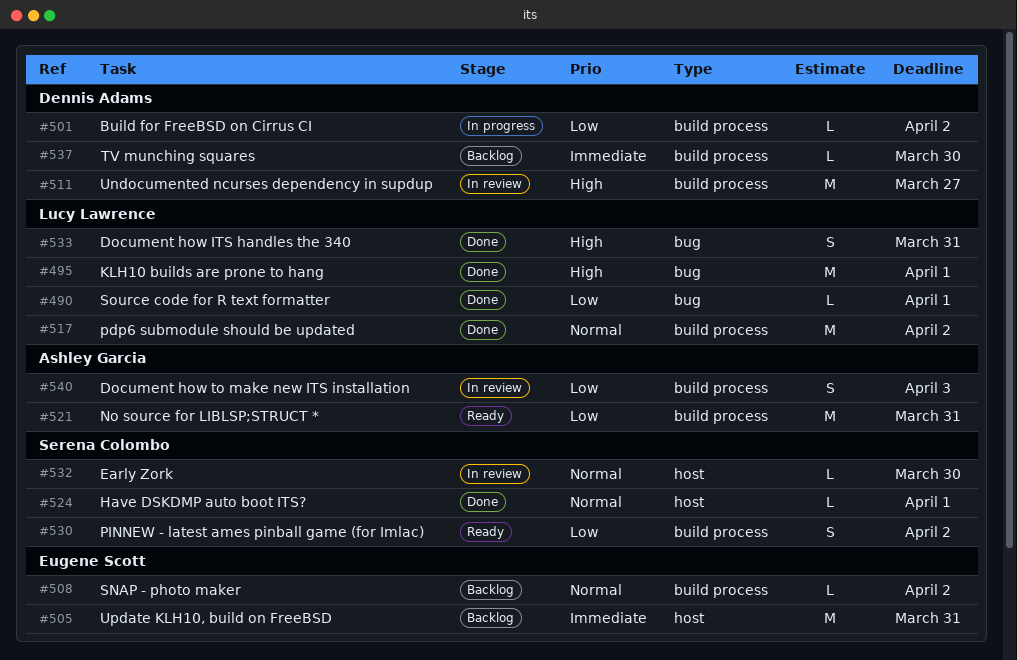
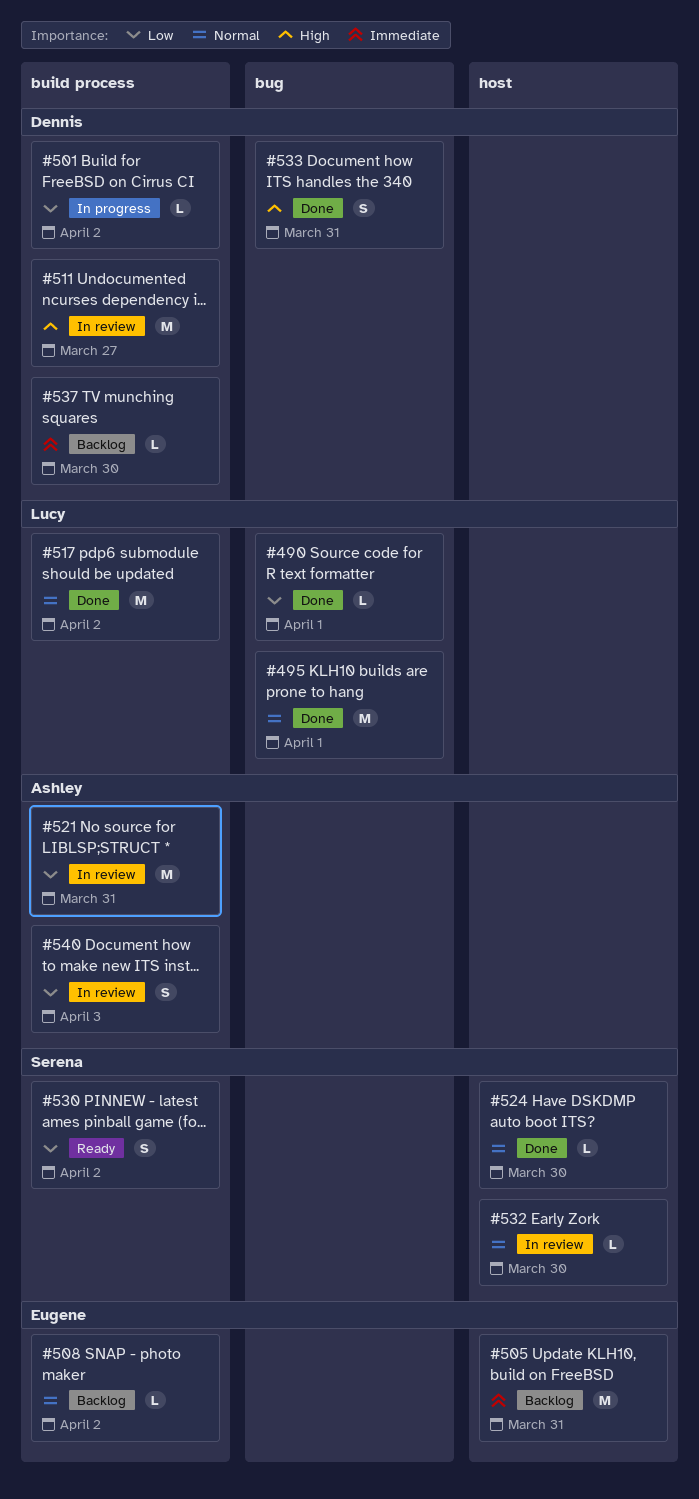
#495, priority: High -> Normal
#521, status: Ready -> In review
#524, due: Apr 1 -> Mar 30
#533, owner: Lucy Lawrence -> Dennis Adams

